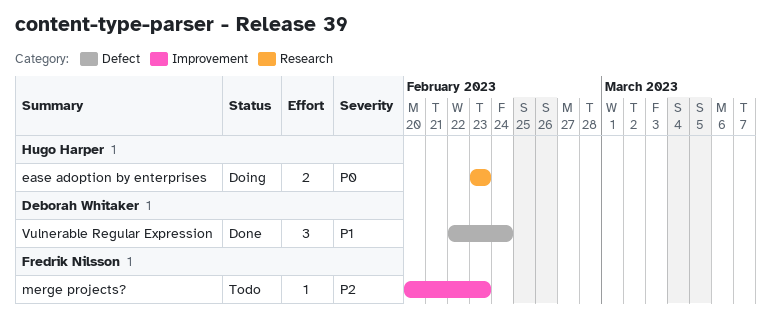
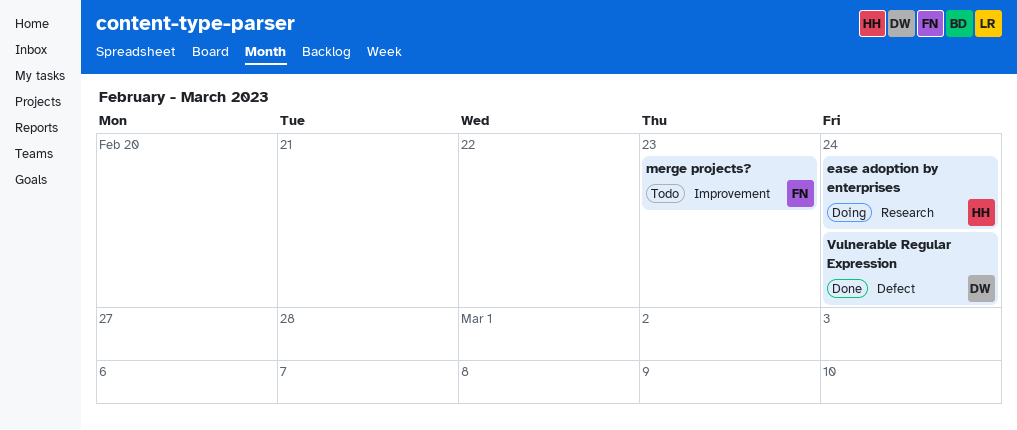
ease adoption by enterprises, due: Feb 23 -> Feb 24

